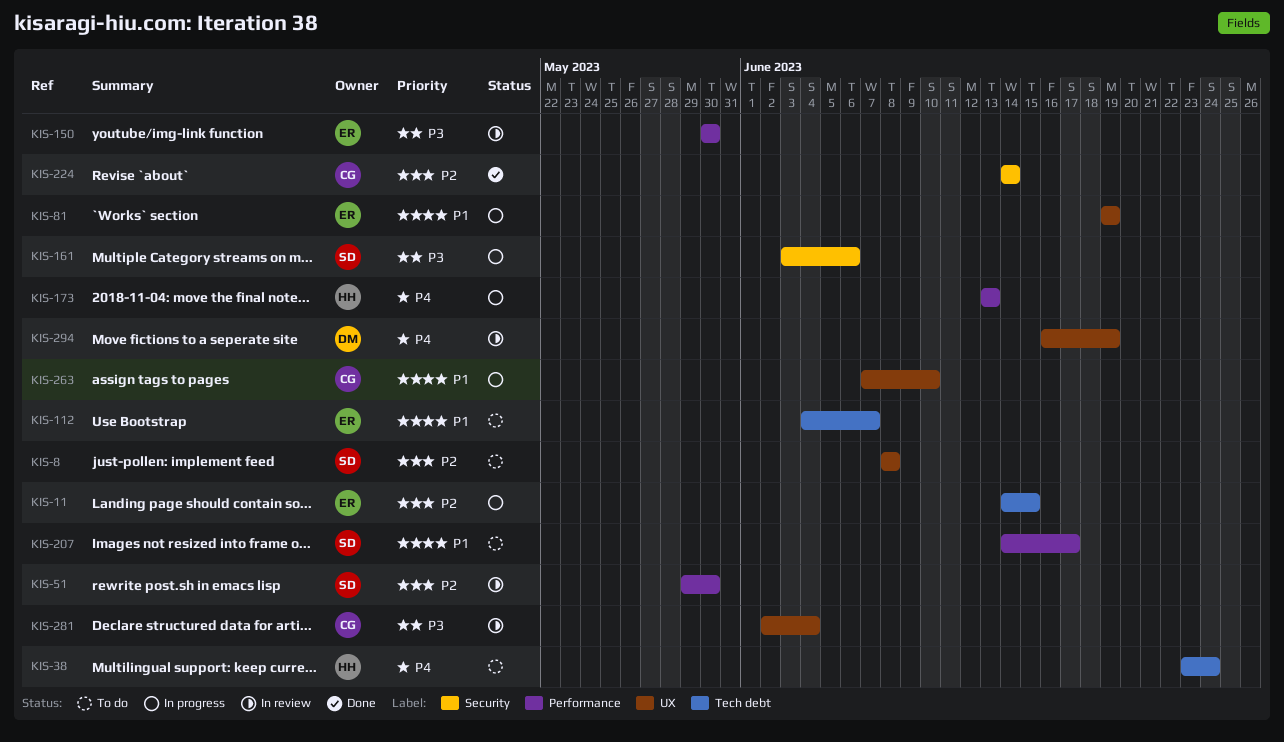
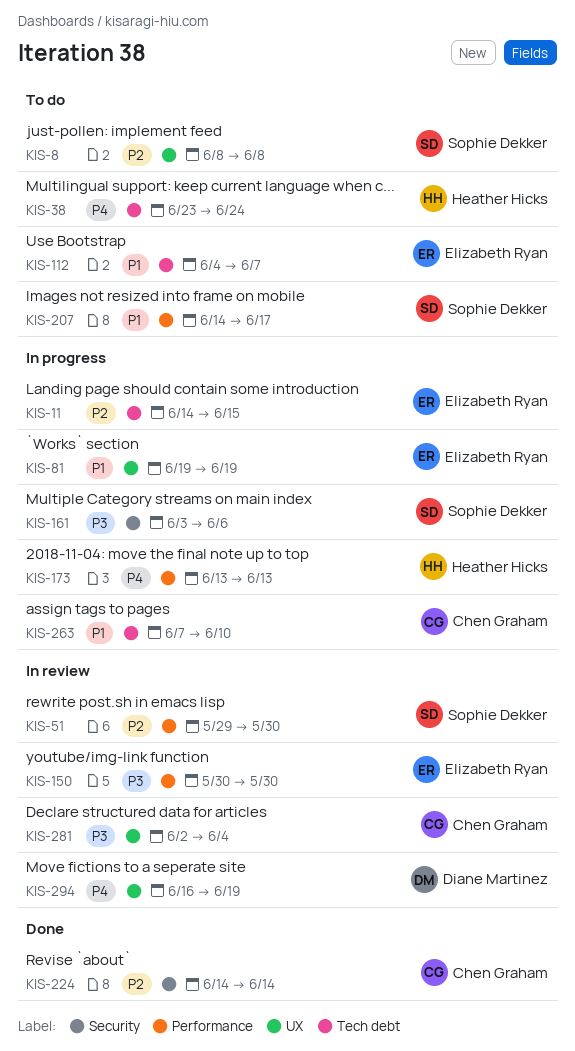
KIS-263, label: UX -> Tech debt

